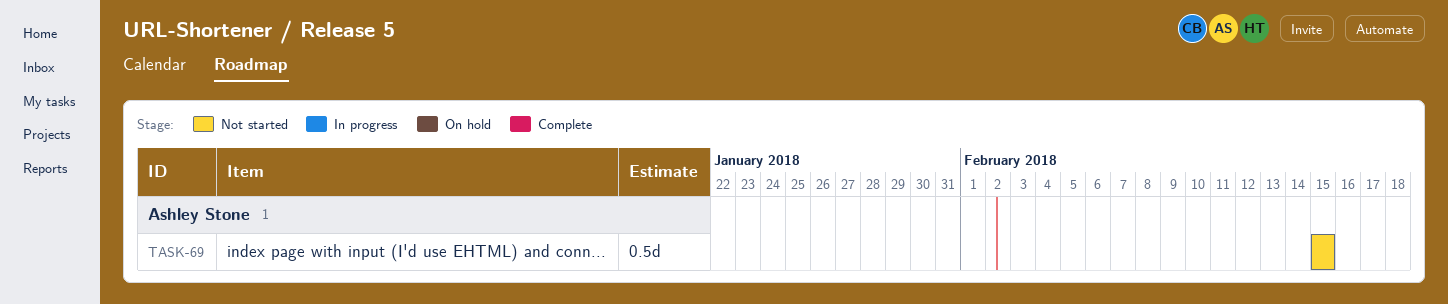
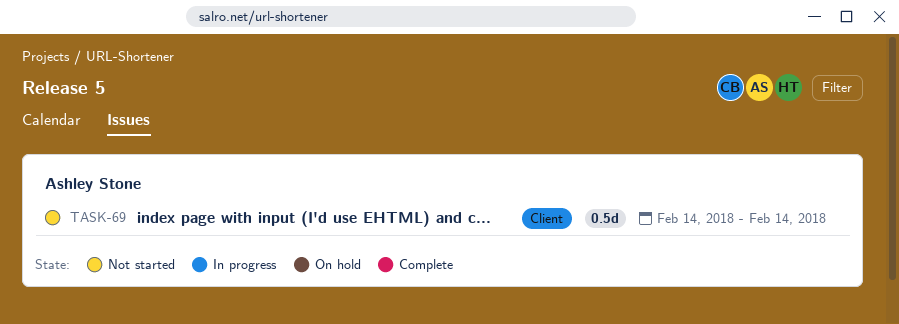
TASK-69, start: Feb 15 -> Feb 14
TASK-69, due: Feb 15 -> Feb 14

